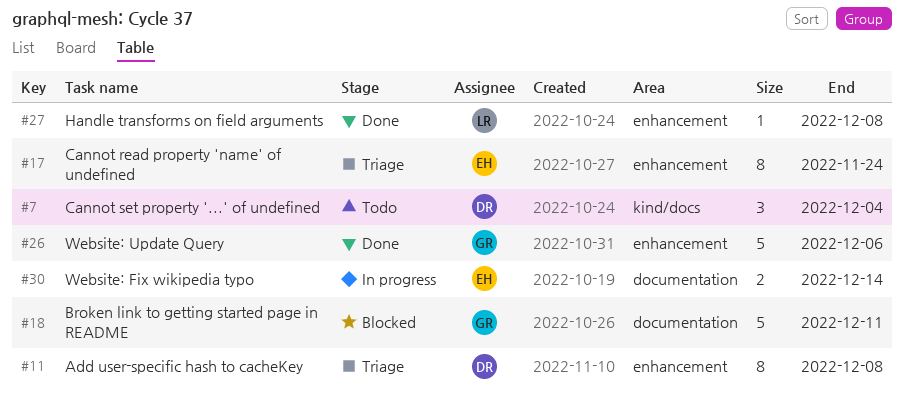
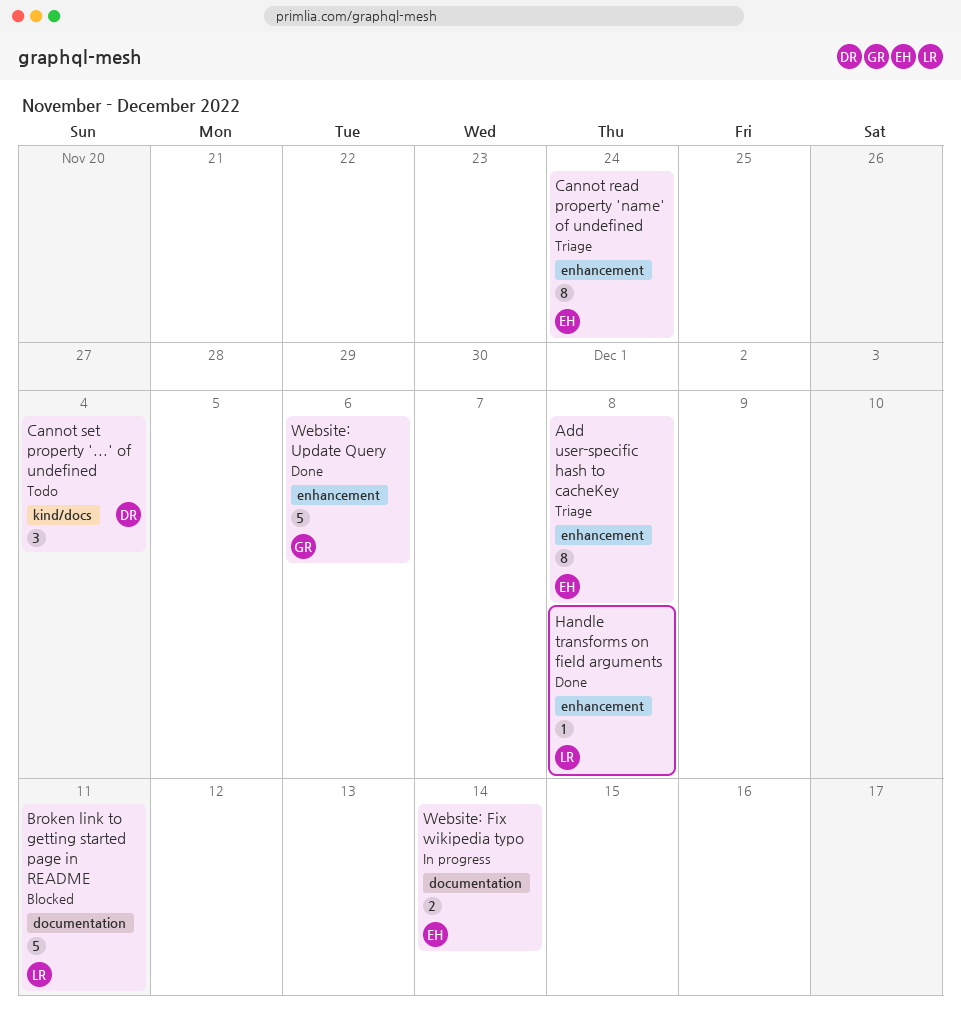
Add user-specific hash to cacheKey, owner: DR -> EH
Broken link to getting started page in README, owner: GR -> LR

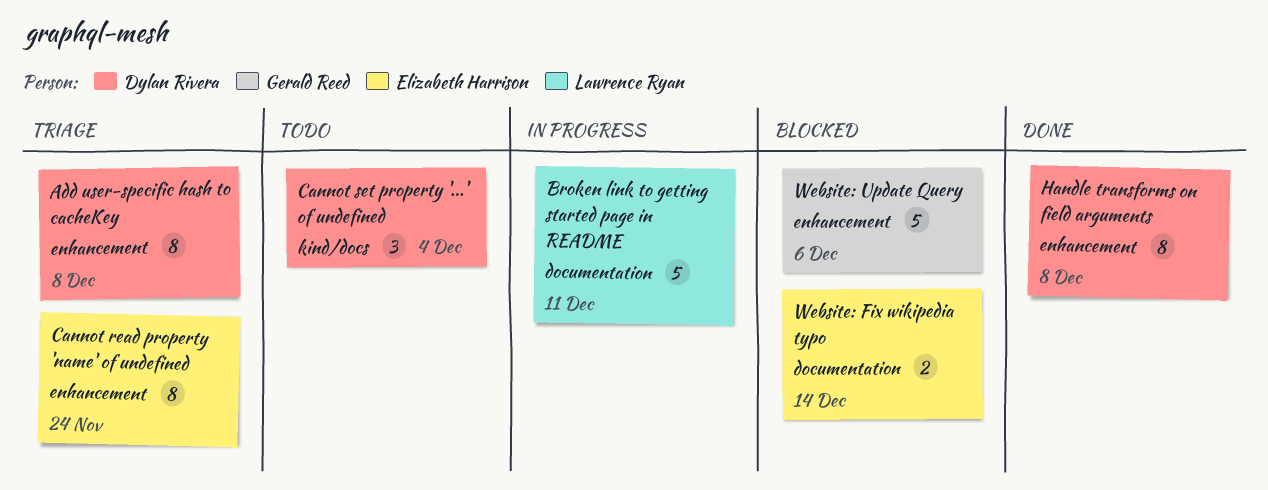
Add user-specific hash to cacheKey, owner: Elizabeth Harrison -> Dylan Rivera
Broken link to getting started page in README, status: Blocked -> In progress
Handle transforms on field arguments, owner: Lawrence Ryan -> Dylan Rivera
Handle transforms on field arguments, estimate: 1 -> 8
Website: Fix wikipedia typo, status: In progress -> Blocked
Website: Update Query, status: Done -> Blocked

